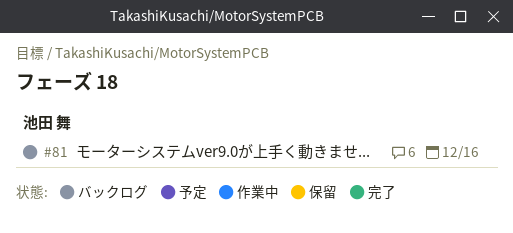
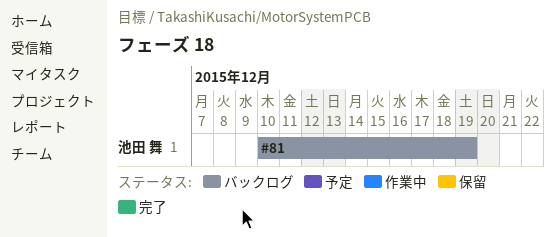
#81, due: Dec 16 -> Dec 19

